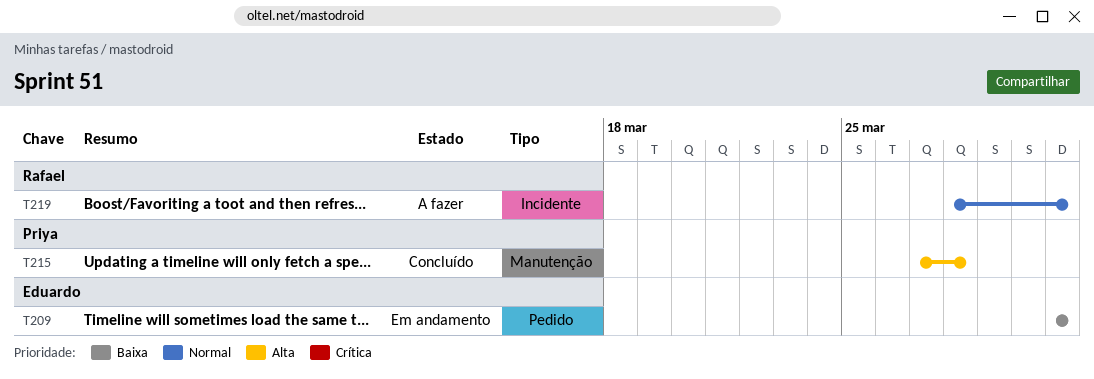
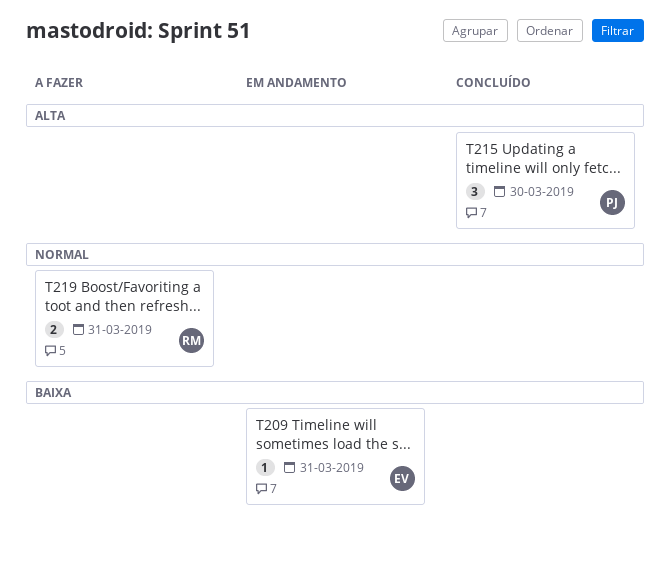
T215, due: Mar 28 -> Mar 30

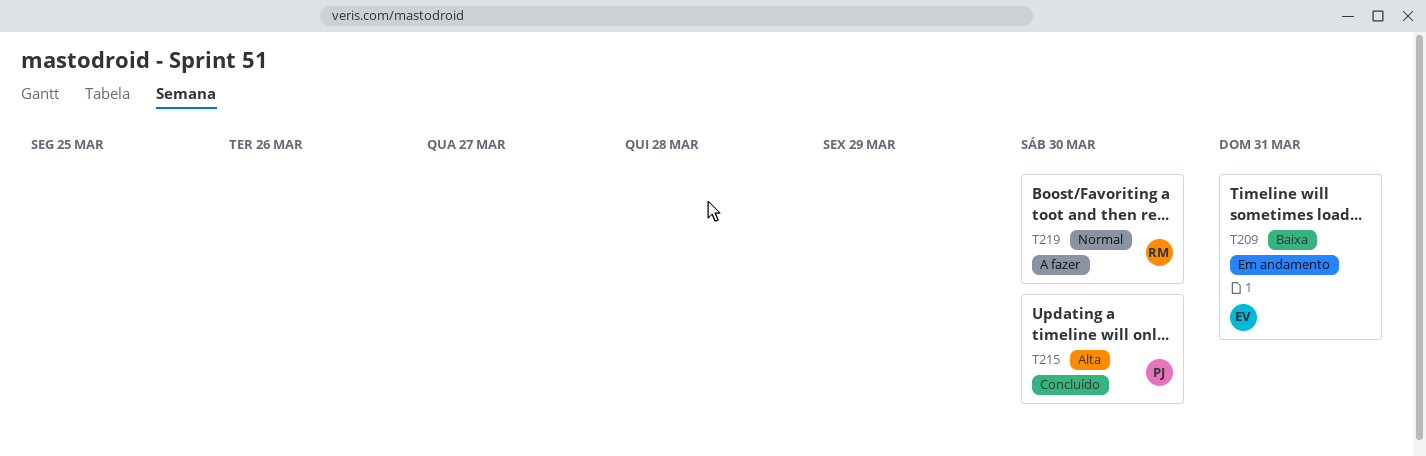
T219, due: Mar 31 -> Mar 30

